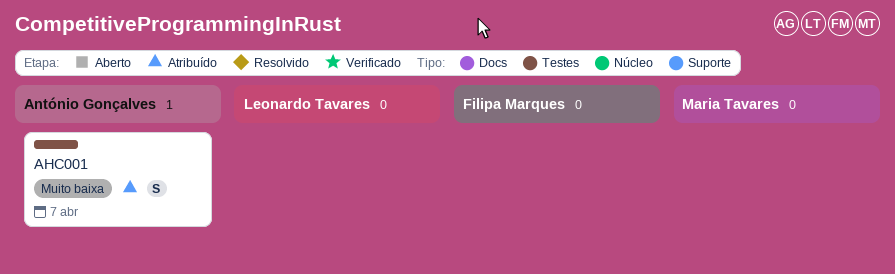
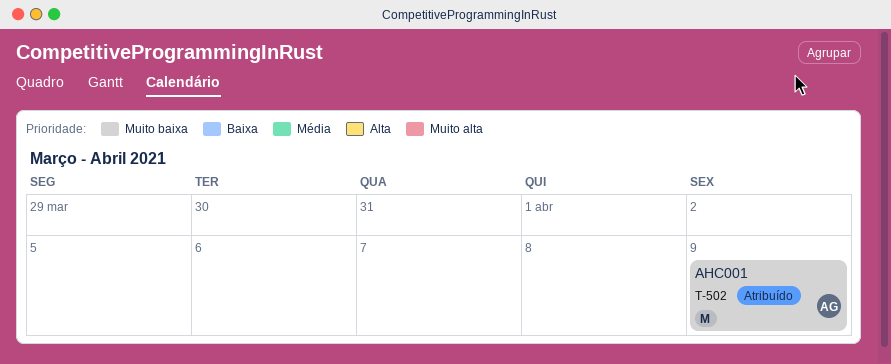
AHC001, estimate: S -> M
AHC001, due: Apr 7 -> Apr 9

